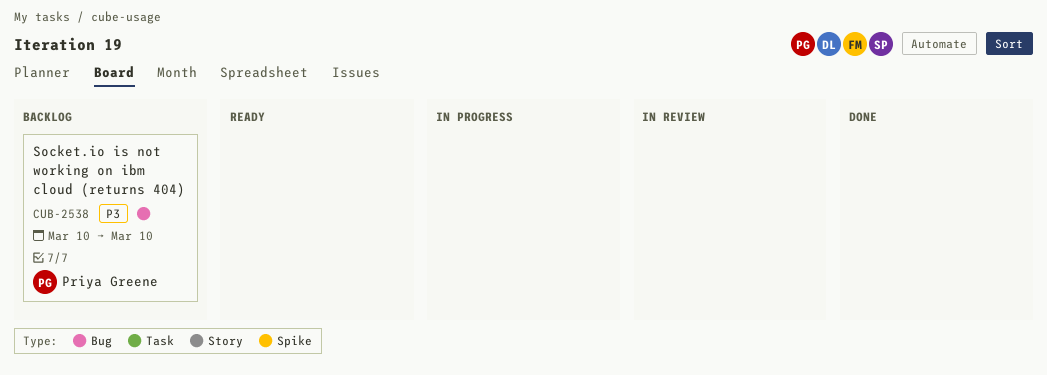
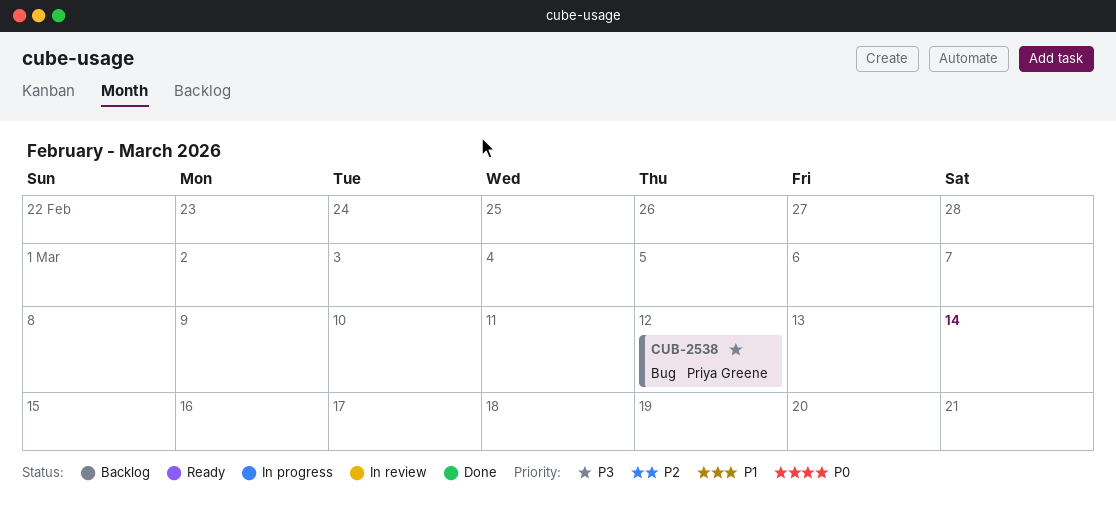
CUB-2538, due: Mar 10 -> Mar 12

